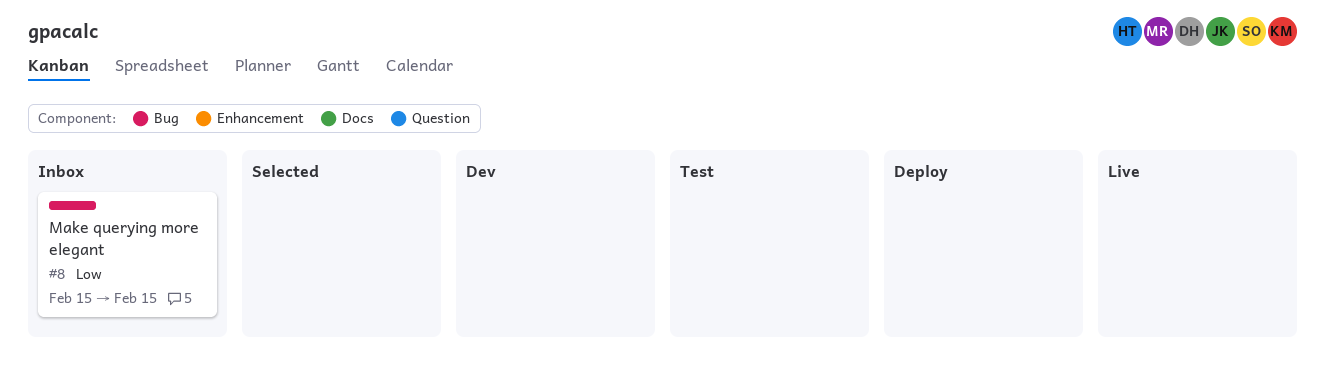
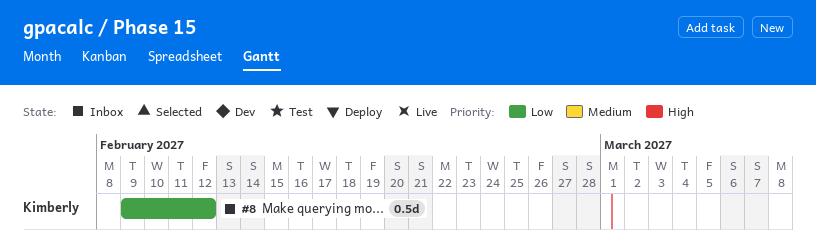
#8, start: Feb 15 -> Feb 9
#8, due: Feb 15 -> Feb 12

